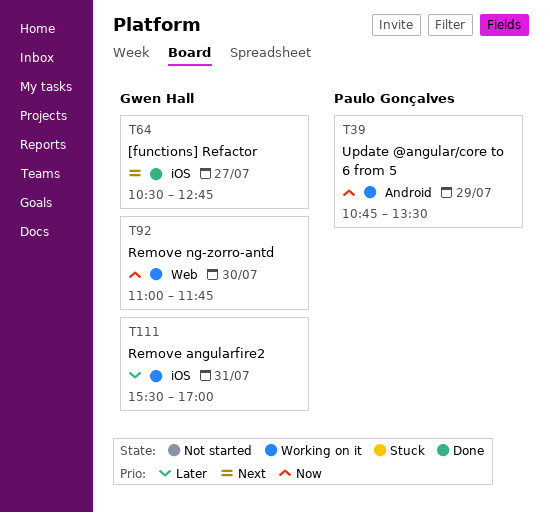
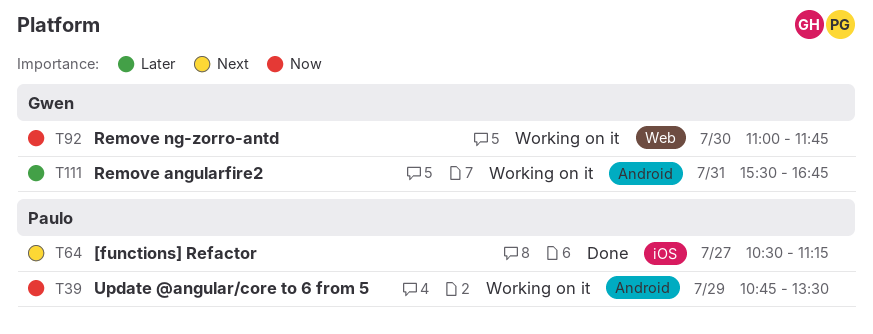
T64, owner: Gwen Hall -> Paulo Gonçalves
T64, ends: 12:45 -> 11:15
T111, label: iOS -> Android
T111, ends: 17:00 -> 16:45

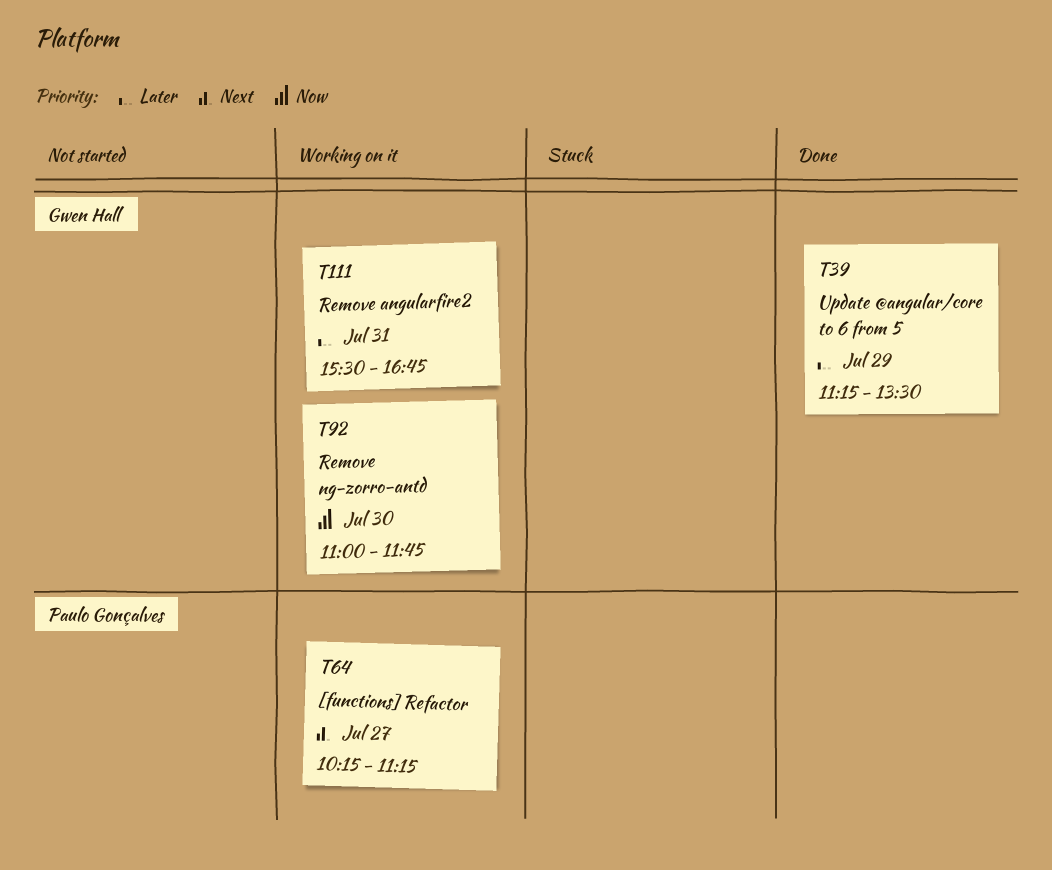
T39, status: Working on it -> Done
T39, owner: Paulo Gonçalves -> Gwen Hall
T39, priority: Now -> Later
T39, begins: 10:45 -> 11:15
T64, status: Done -> Working on it
T64, begins: 10:30 -> 10:15

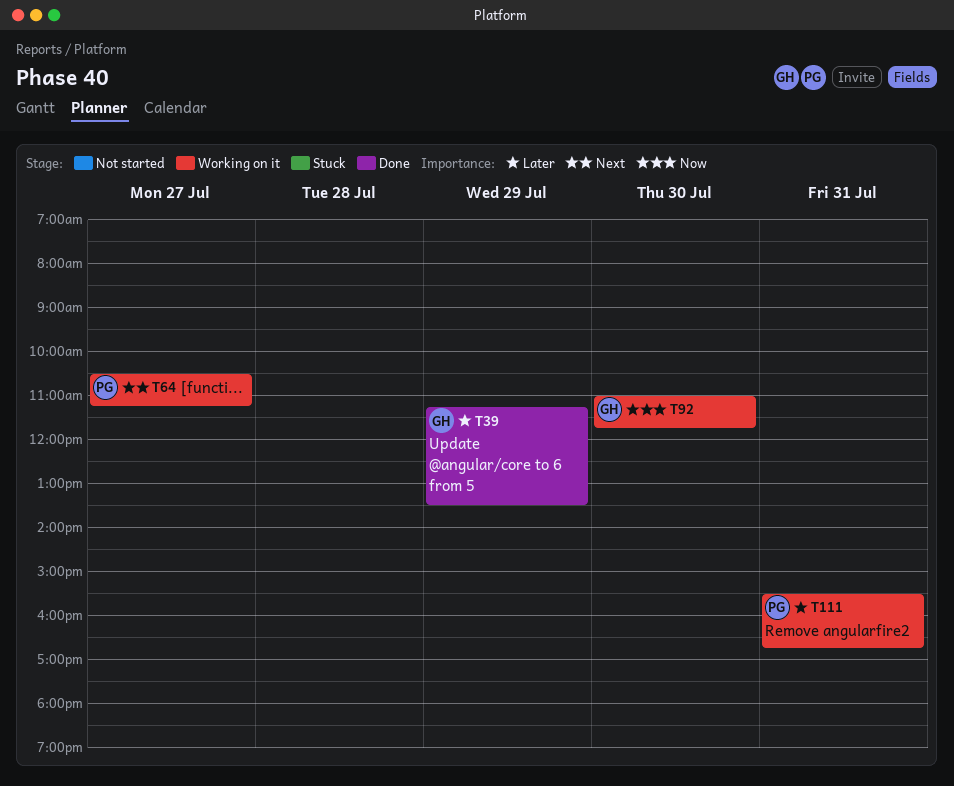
T64, begins: 10:15 -> 10:30
T111, owner: Gwen Hall -> Paulo Gonçalves

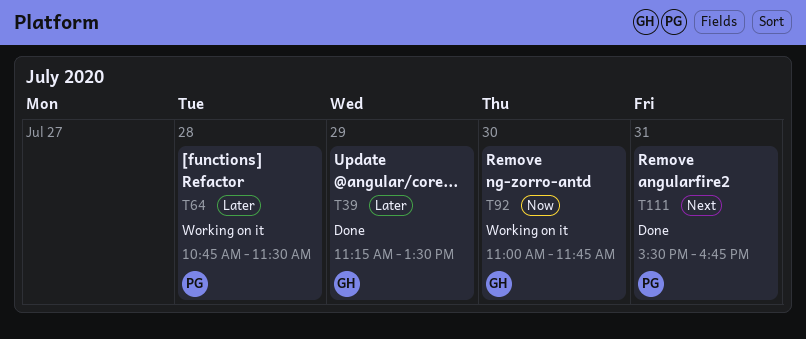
T64, priority: Next -> Later
T64, day: Jul 27 -> Jul 28
T64, begins: 10:30 -> 10:45
T64, ends: 11:15 -> 11:30
T111, status: Working on it -> Done
T111, priority: Later -> Next

